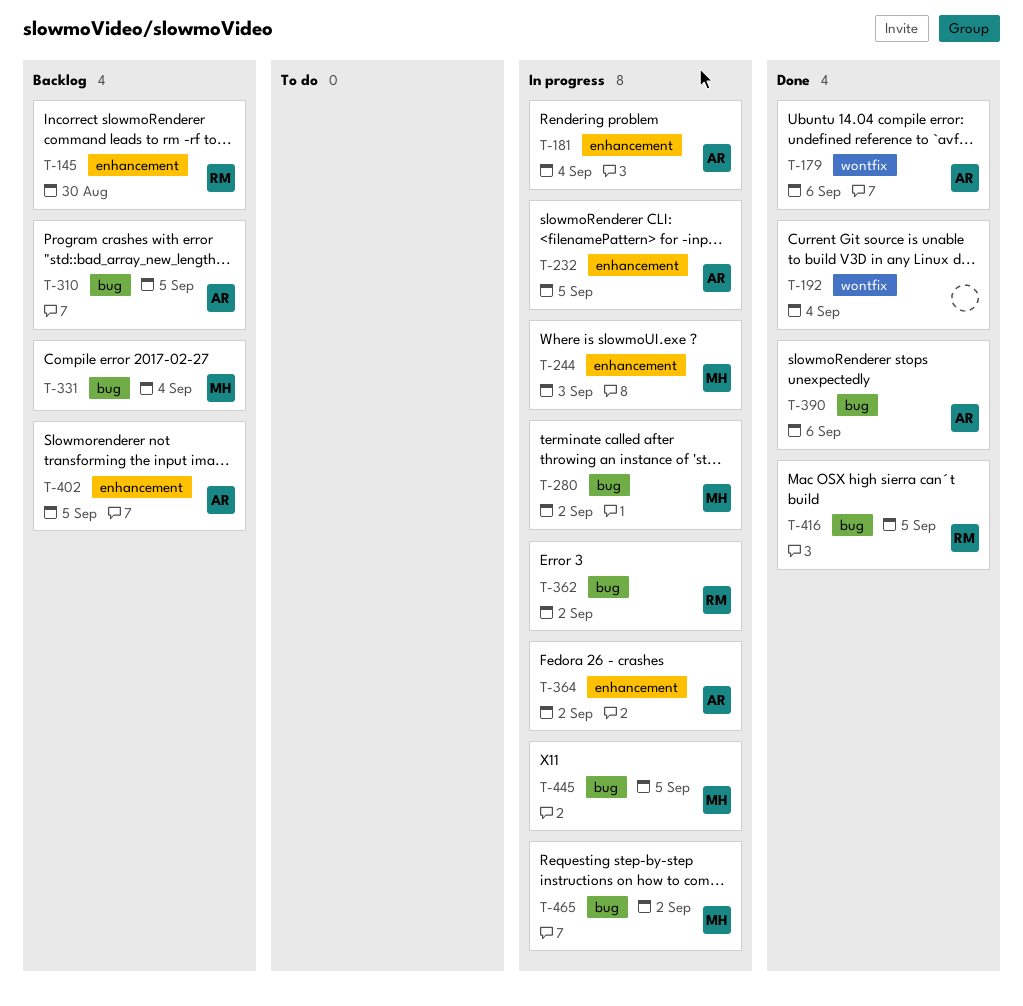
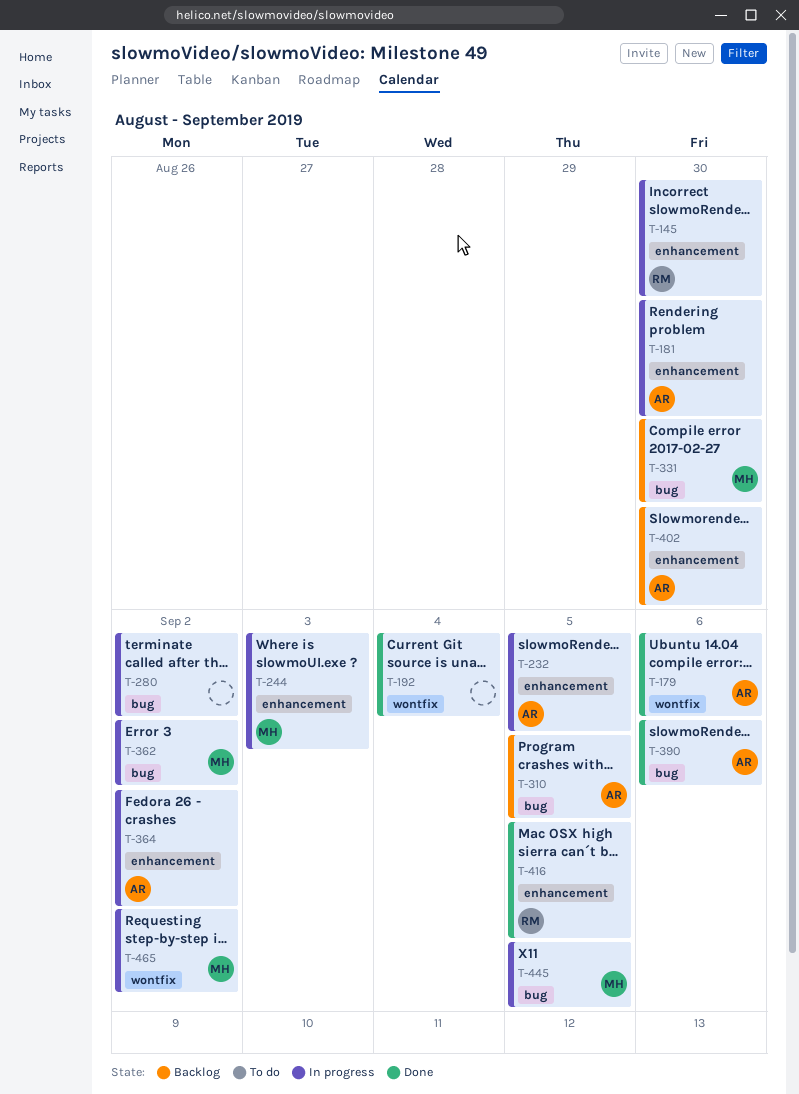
T-145, status: Backlog -> In progress
T-181, due: Sep 4 -> Aug 30
T-280, owner: MH -> none
T-331, due: Sep 4 -> Aug 30
T-362, owner: RM -> MH
T-402, due: Sep 5 -> Aug 30
T-416, label: bug -> enhancement
T-465, label: bug -> wontfix

